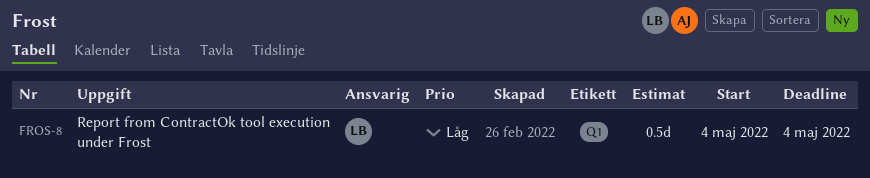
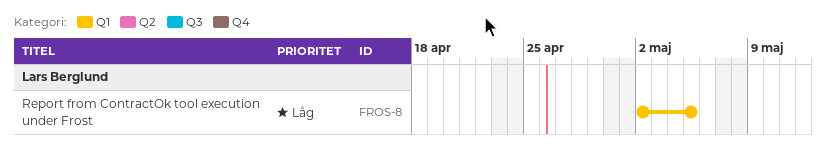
FROS-8, start: May 4 -> May 2
FROS-8, due: May 4 -> May 5

